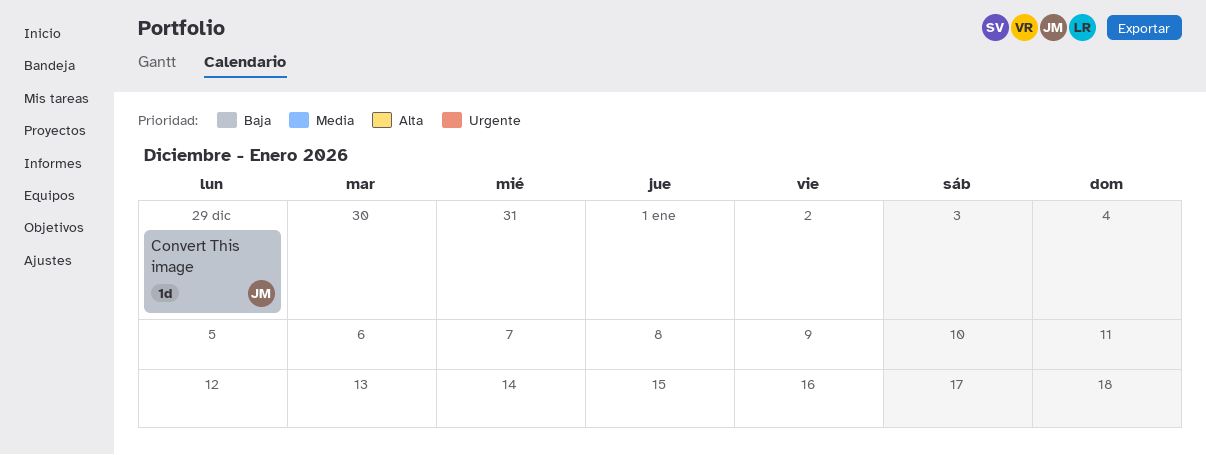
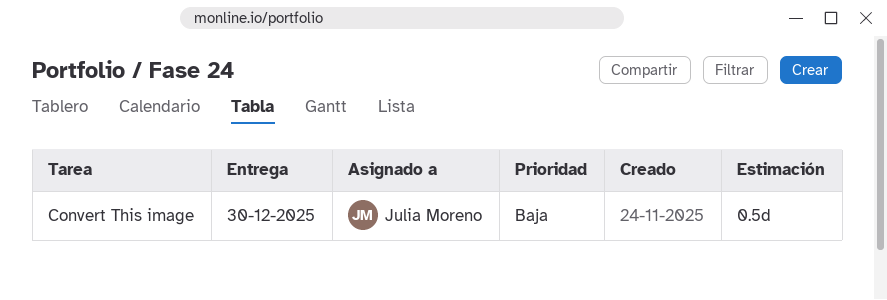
Convert This image, estimate: 1d -> 0.5d
Convert This image, due: Dec 29 -> Dec 30

